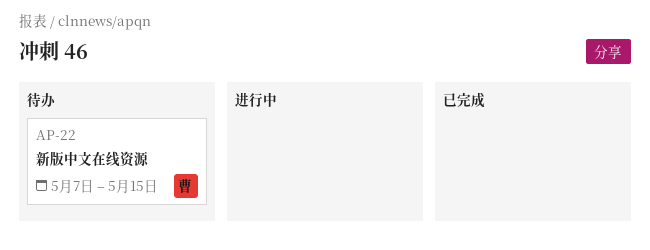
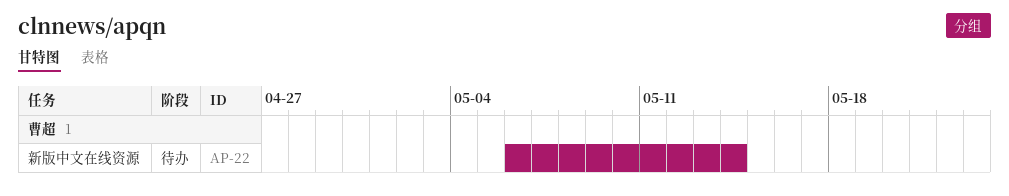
AP-22, start: May 7 -> May 6
AP-22, due: May 15 -> May 14

